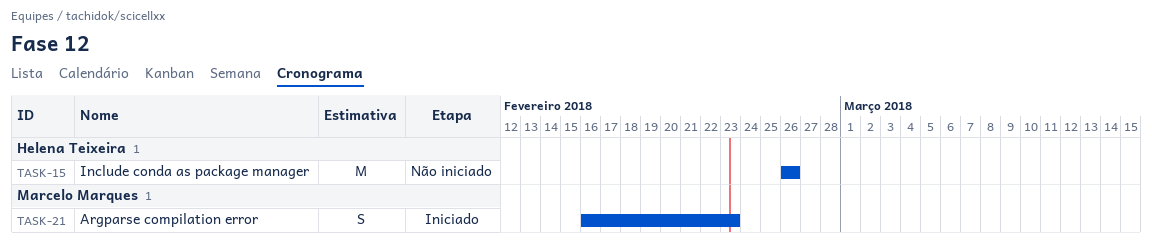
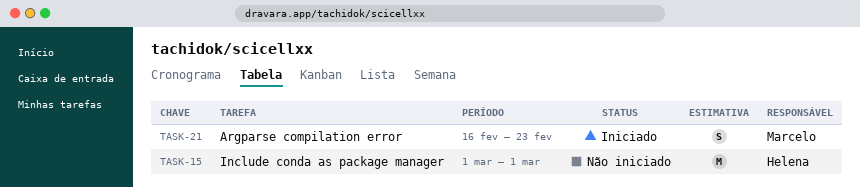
TASK-15, start: Feb 26 -> Mar 1
TASK-15, due: Feb 26 -> Mar 1

